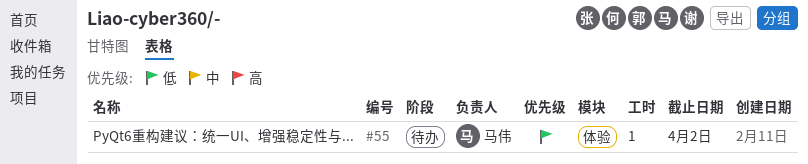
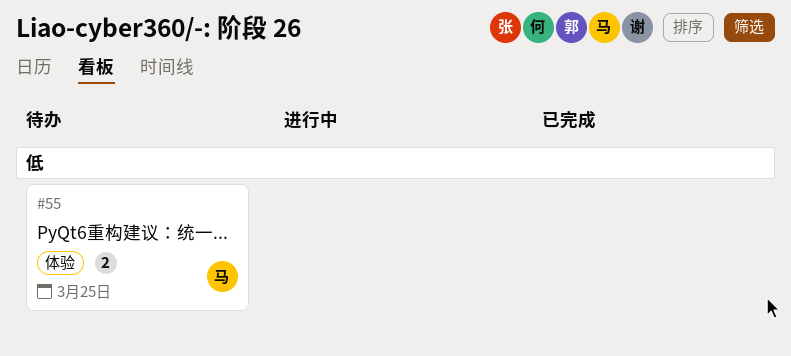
#55, estimate: 1 -> 2
#55, due: Apr 2 -> Mar 25

